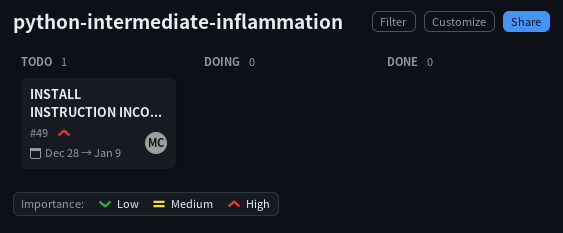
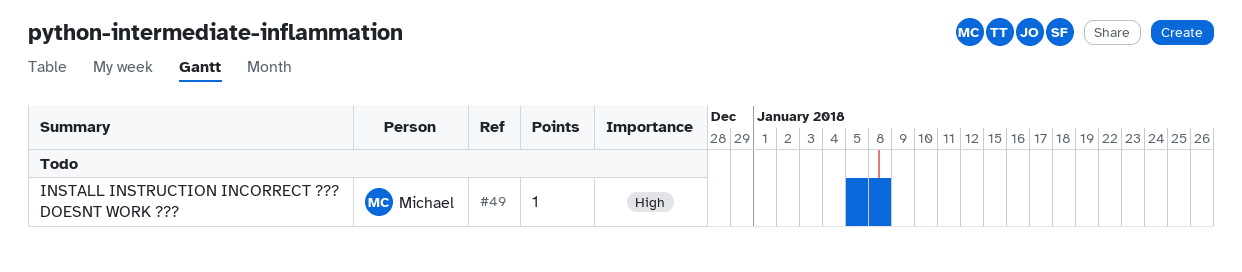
#49, start: Dec 28 -> Jan 5
#49, due: Jan 9 -> Jan 8

